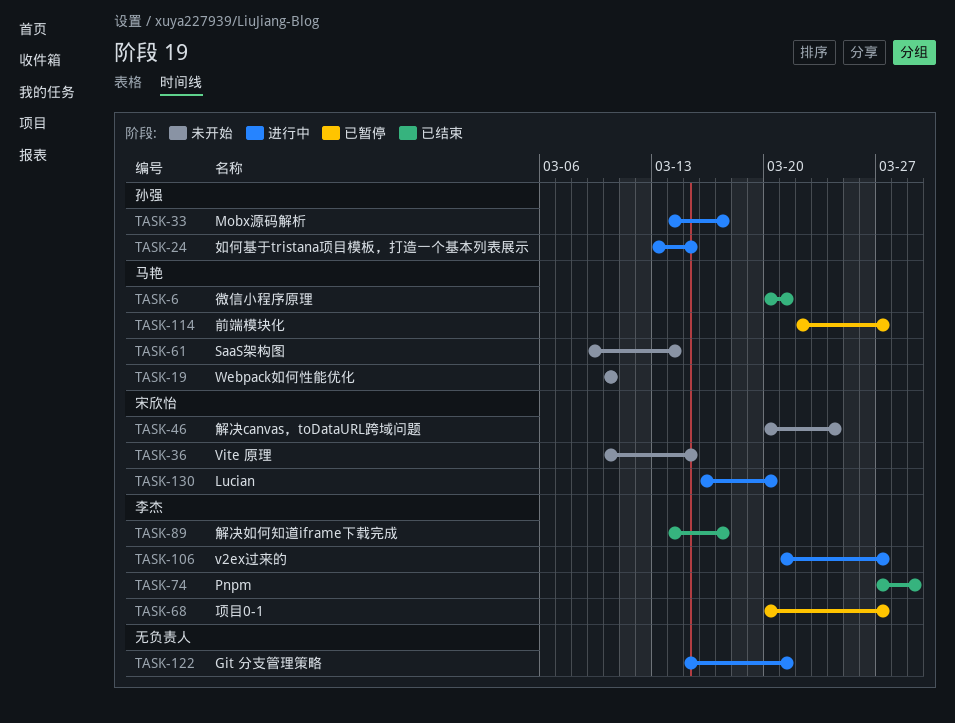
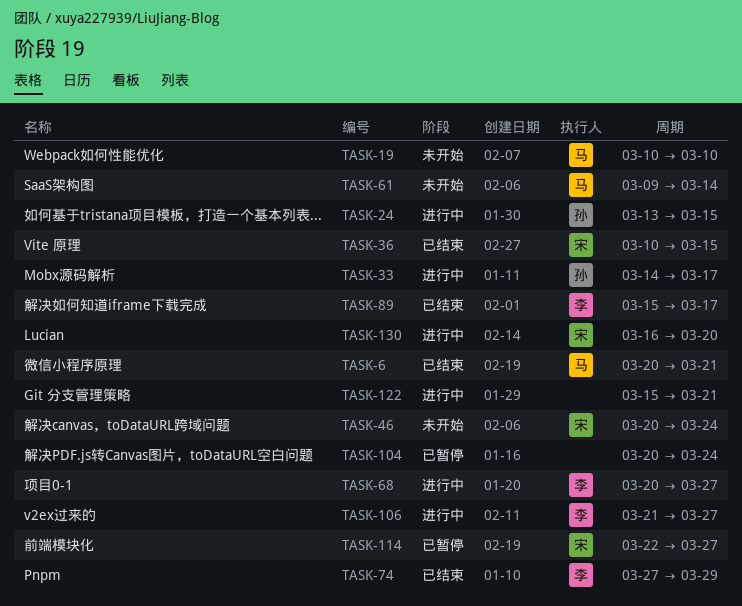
TASK-36, status: 未开始 -> 已结束
TASK-68, status: 已暂停 -> 进行中
TASK-89, start: Mar 14 -> Mar 15
TASK-104: none -> present
TASK-114, owner: 马艳 -> 宋欣怡

